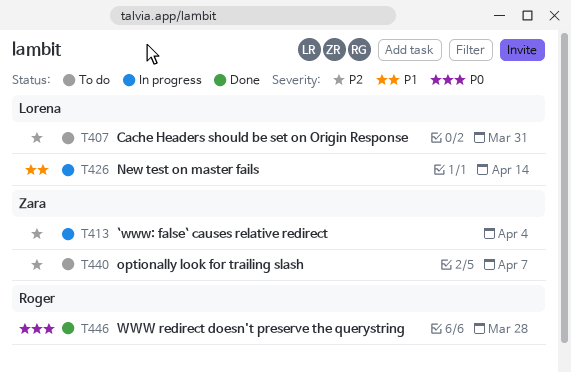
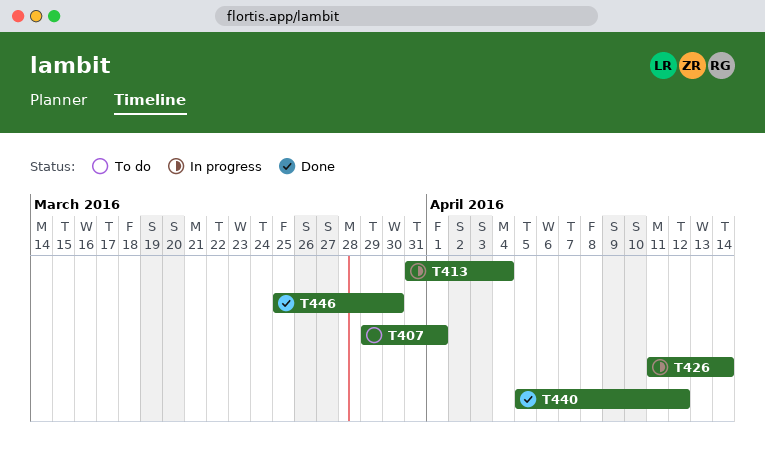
T407, due: Mar 31 -> Apr 1
T440, status: To do -> Done
T440, due: Apr 7 -> Apr 12
T446, due: Mar 28 -> Mar 30

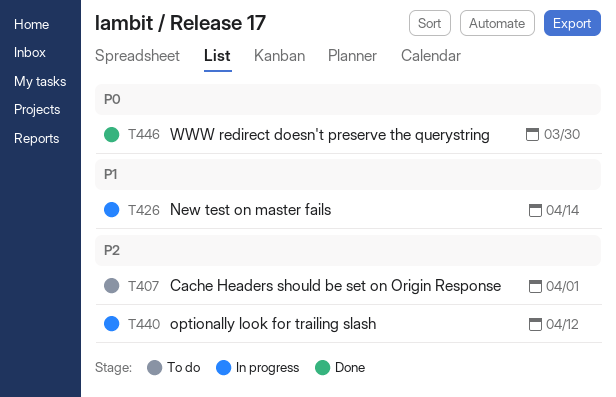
T413: present -> none
T440, status: Done -> In progress

